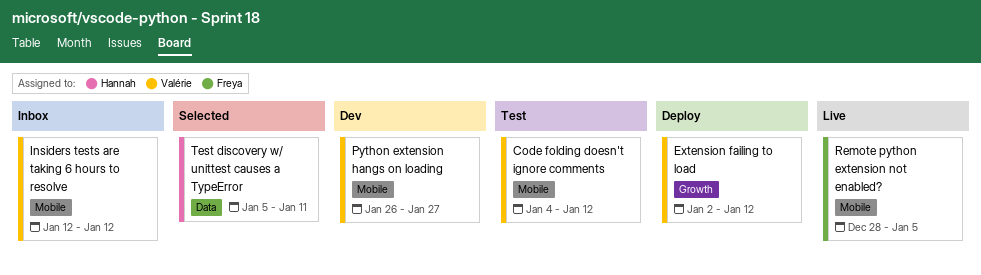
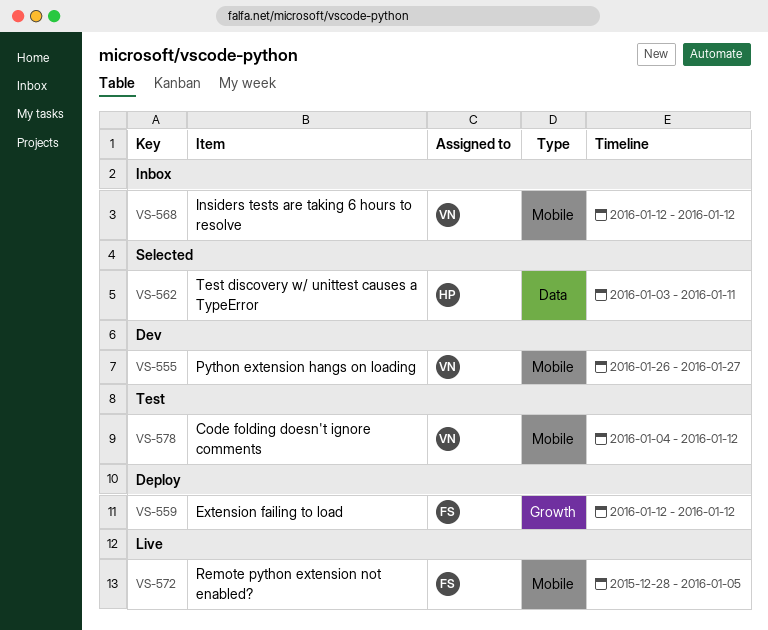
Extension failing to load, owner: Valérie -> Freya
Extension failing to load, start: Jan 2 -> Jan 12
Test discovery w/ unittest causes a TypeError, start: Jan 5 -> Jan 3

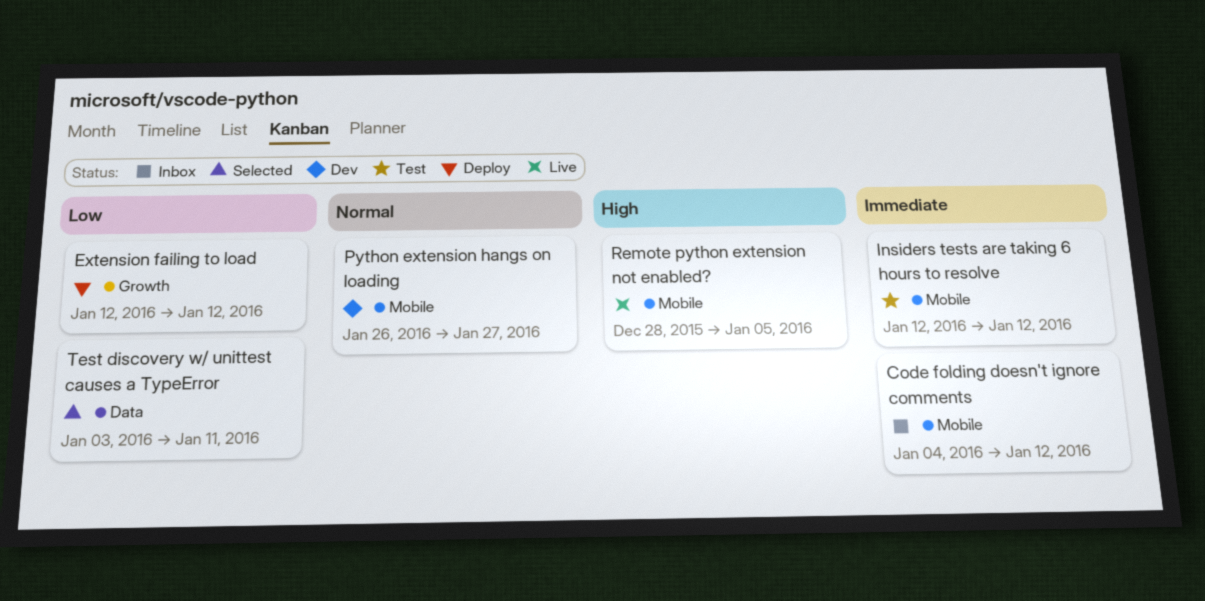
Code folding doesn't ignore comments, status: Test -> Inbox
Insiders tests are taking 6 hours to resolve, status: Inbox -> Test

